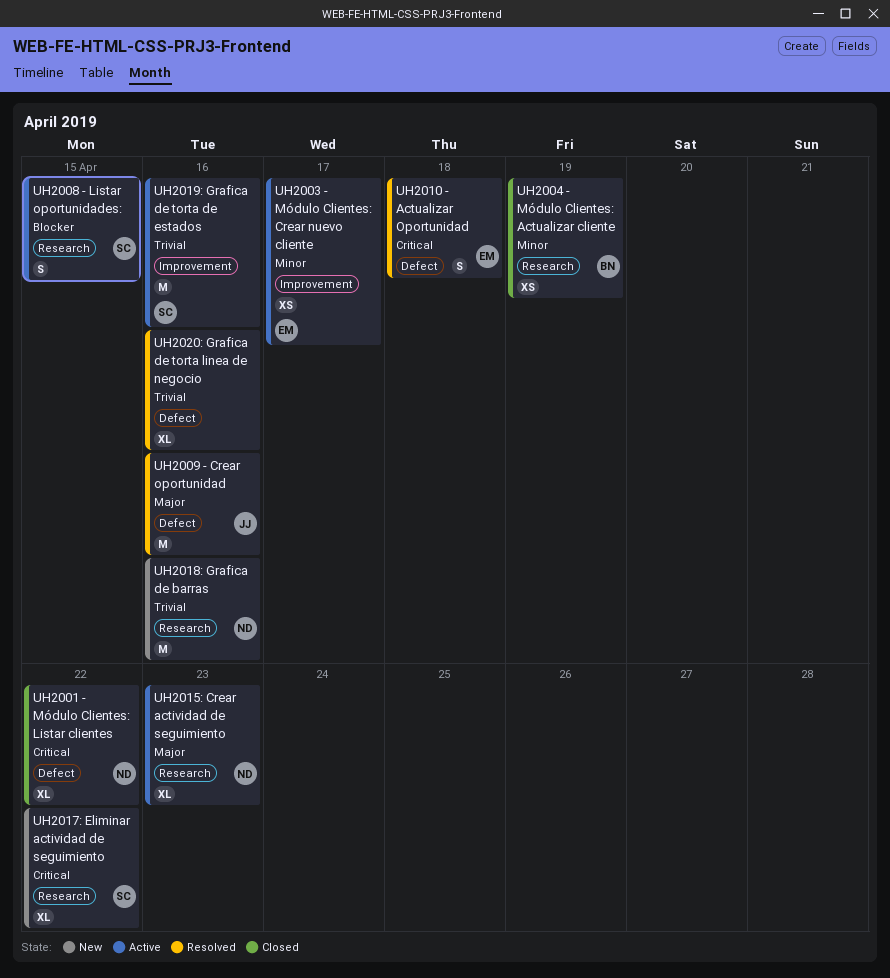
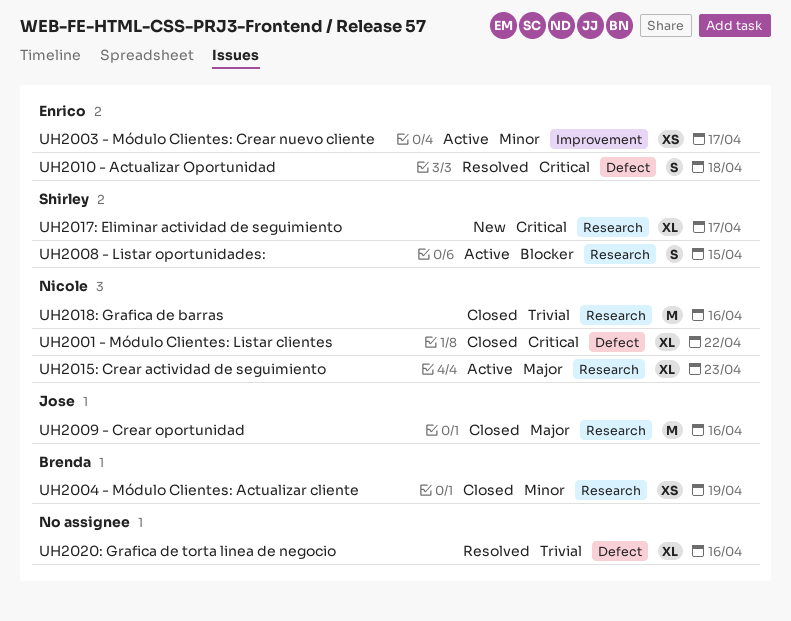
UH2009 - Crear oportunidad, status: Resolved -> Closed
UH2009 - Crear oportunidad, label: Defect -> Research
UH2017: Eliminar actividad de seguimiento, due: Apr 22 -> Apr 17
UH2018: Grafica de barras, status: New -> Closed
UH2019: Grafica de torta de estados: present -> none

